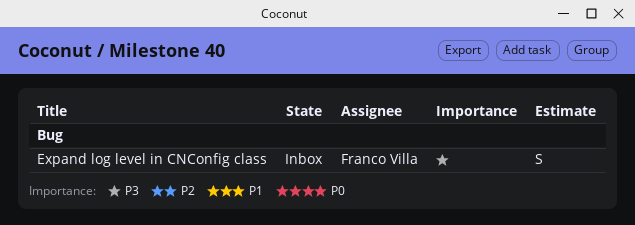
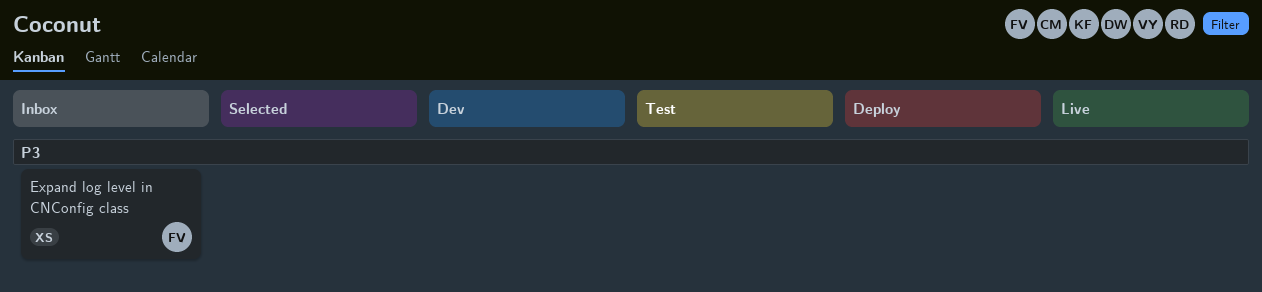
Expand log level in CNConfig class, estimate: S -> XS

